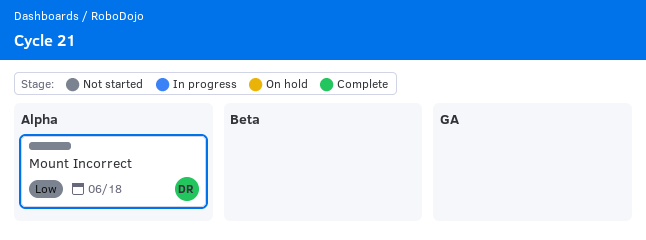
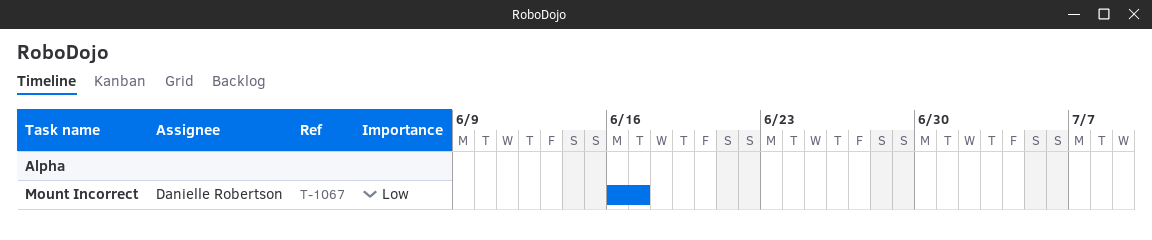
Mount Incorrect, due: Jun 18 -> Jun 17

